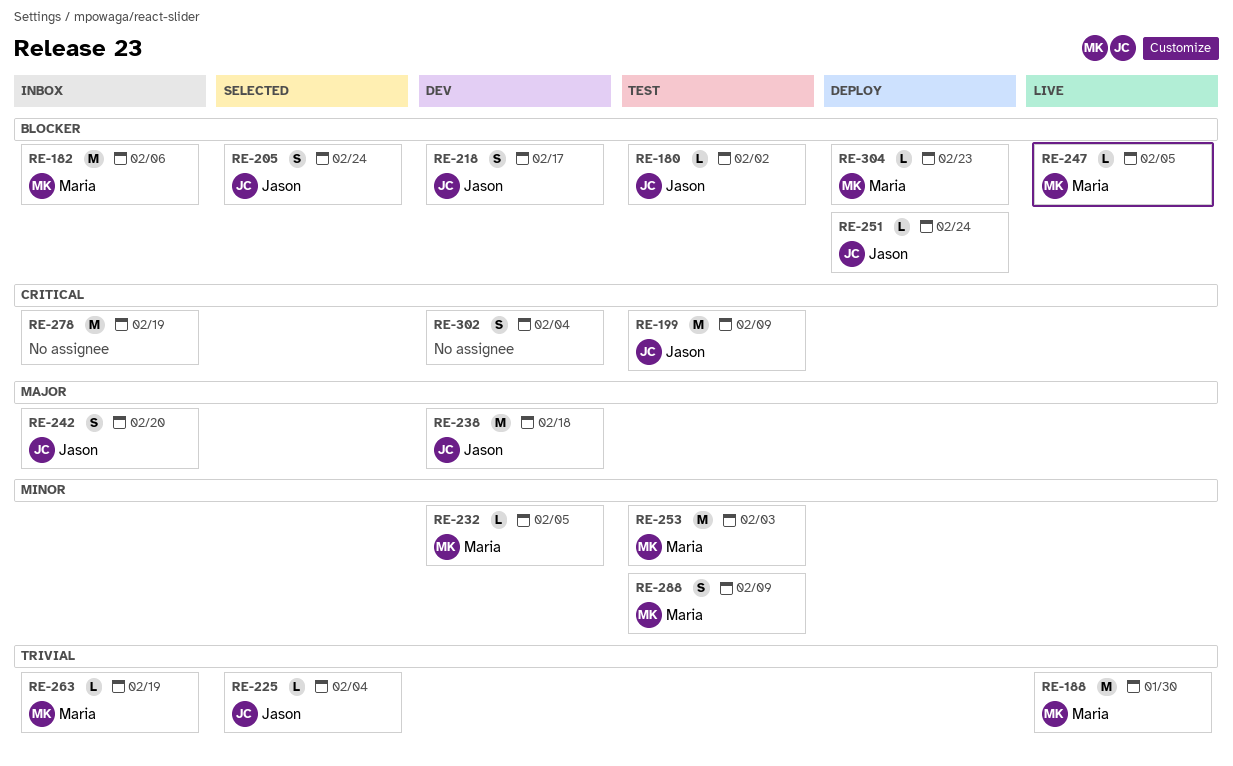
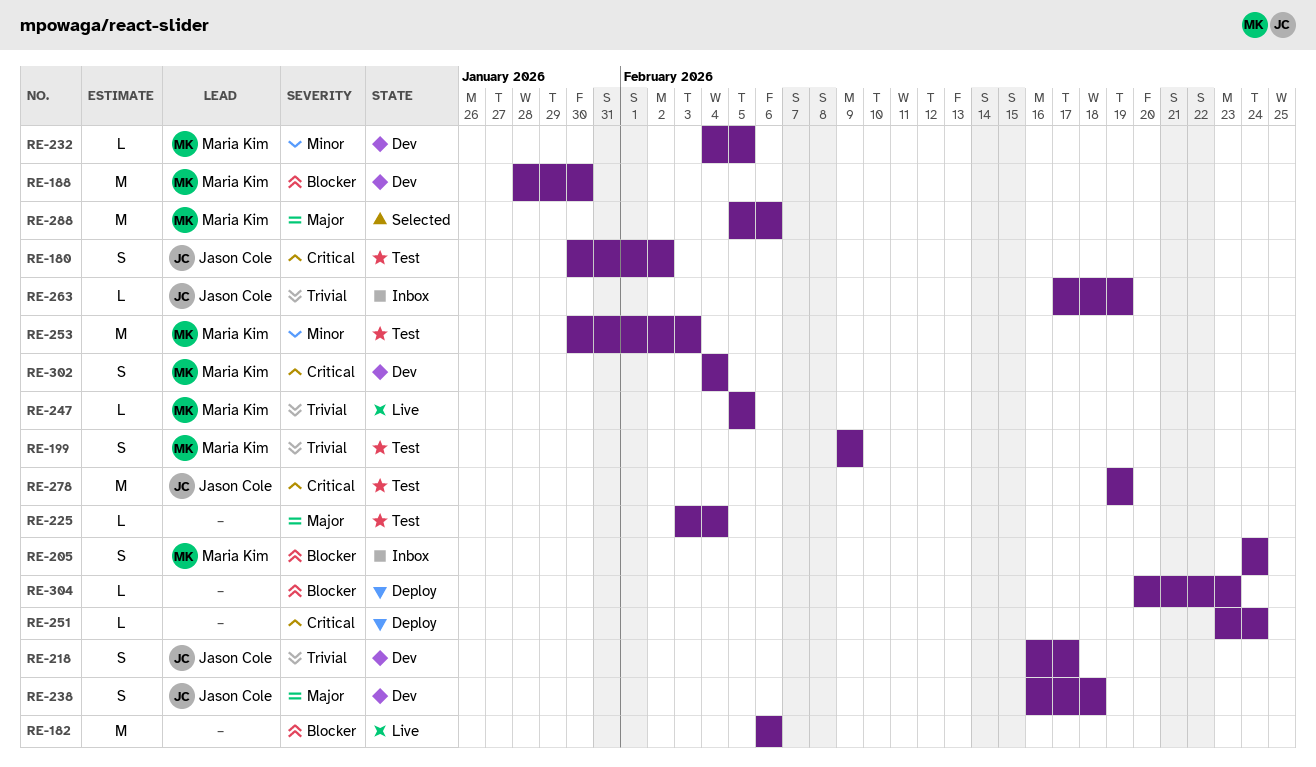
RE-180, priority: Blocker -> Critical
RE-180, estimate: L -> S
RE-182, status: Inbox -> Live
RE-182, owner: Maria Kim -> none
RE-188, status: Live -> Dev
RE-188, priority: Trivial -> Blocker
RE-199, owner: Jason Cole -> Maria Kim
RE-199, priority: Critical -> Trivial
RE-199, estimate: M -> S
RE-205, status: Selected -> Inbox
RE-205, owner: Jason Cole -> Maria Kim
RE-218, priority: Blocker -> Trivial
RE-225, status: Selected -> Test
RE-225, owner: Jason Cole -> none
RE-225, priority: Trivial -> Major
RE-238, estimate: M -> S
RE-242: present -> none
RE-247, priority: Blocker -> Trivial
RE-251, owner: Jason Cole -> none
RE-251, priority: Blocker -> Critical
RE-263, owner: Maria Kim -> Jason Cole
RE-278, status: Inbox -> Test
RE-278, owner: none -> Jason Cole
RE-288, status: Test -> Selected
RE-288, priority: Minor -> Major
RE-288, estimate: S -> M
RE-288, due: Feb 9 -> Feb 6
RE-302, owner: none -> Maria Kim
RE-304, owner: Maria Kim -> none

